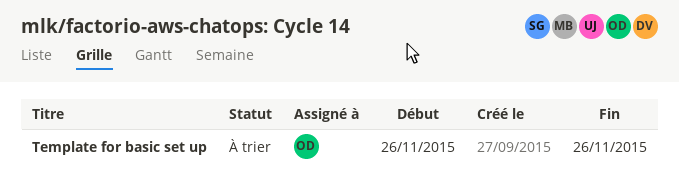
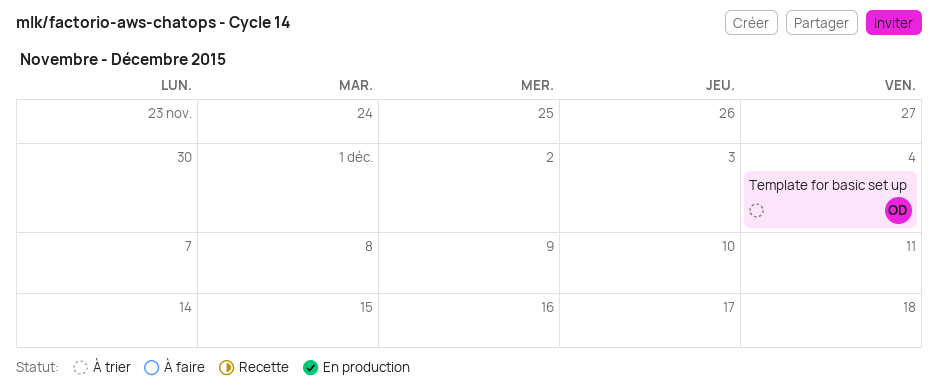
Template for basic set up, due: Nov 26 -> Dec 4

